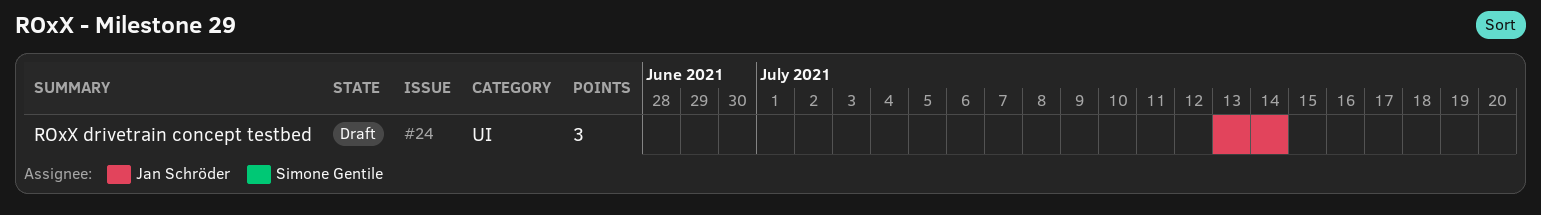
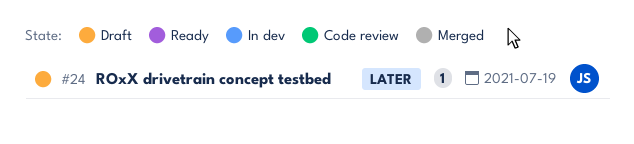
#24, estimate: 3 -> 1
#24, due: Jul 14 -> Jul 19

